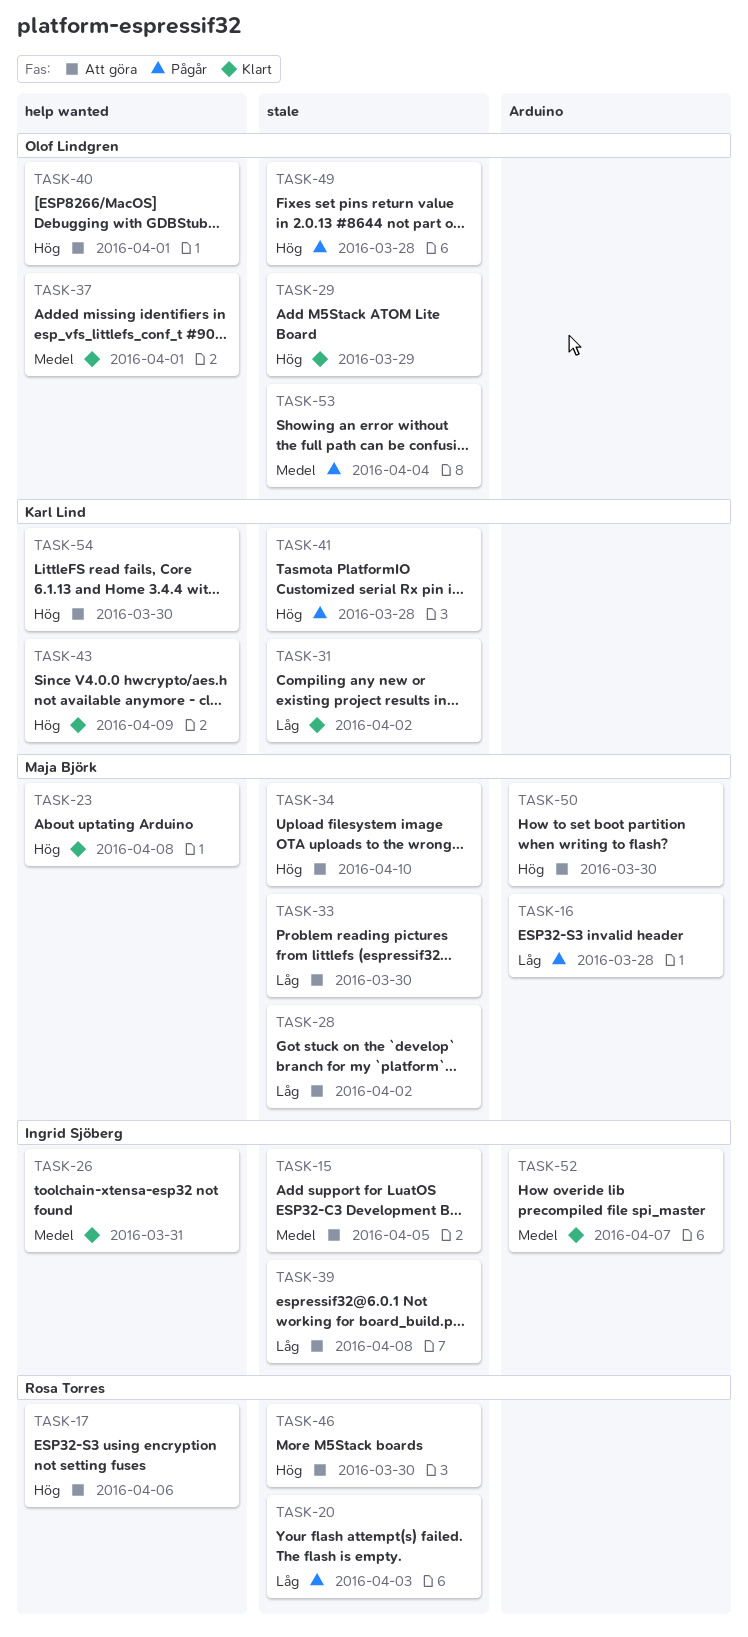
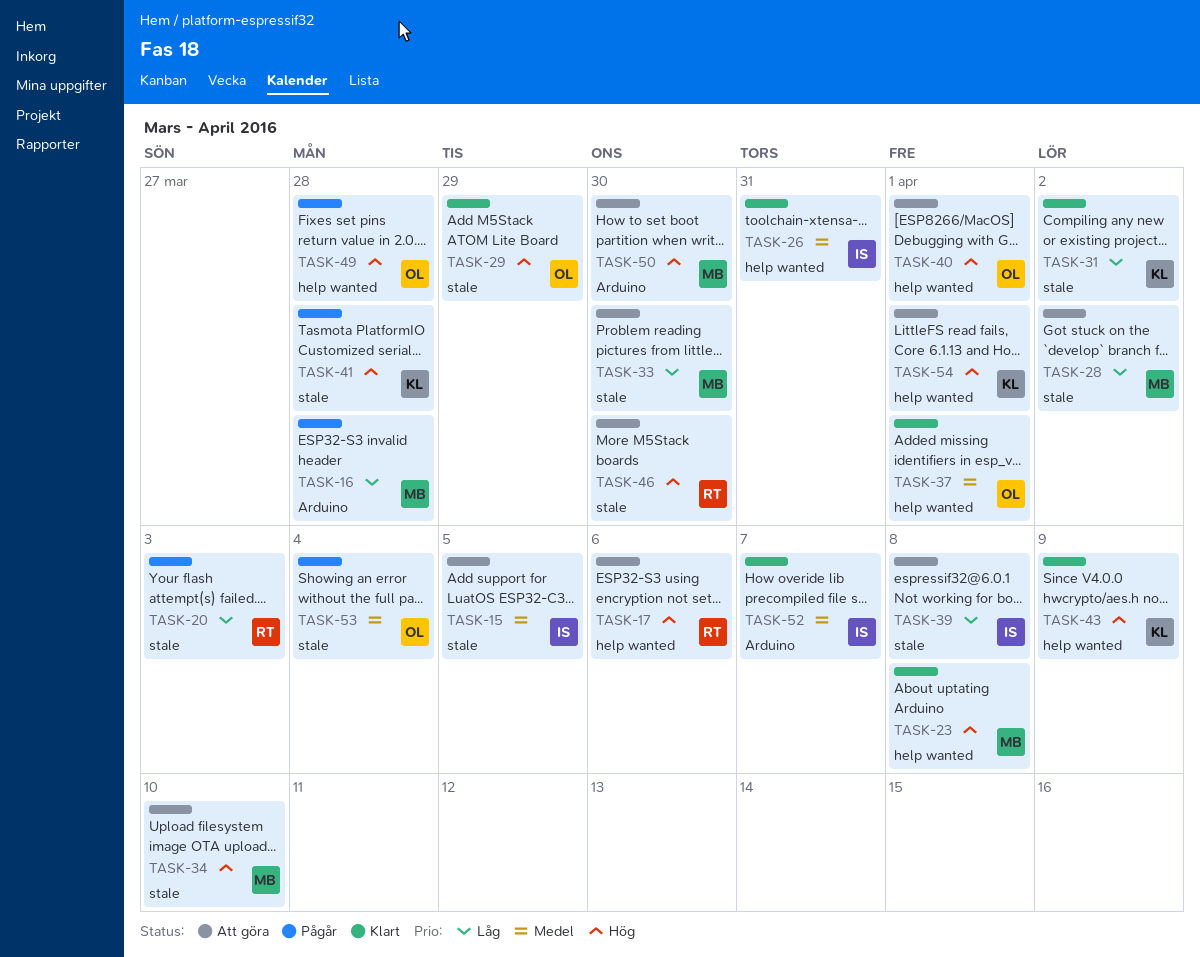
TASK-49, label: stale -> help wanted
TASK-54, due: Mar 30 -> Apr 1

